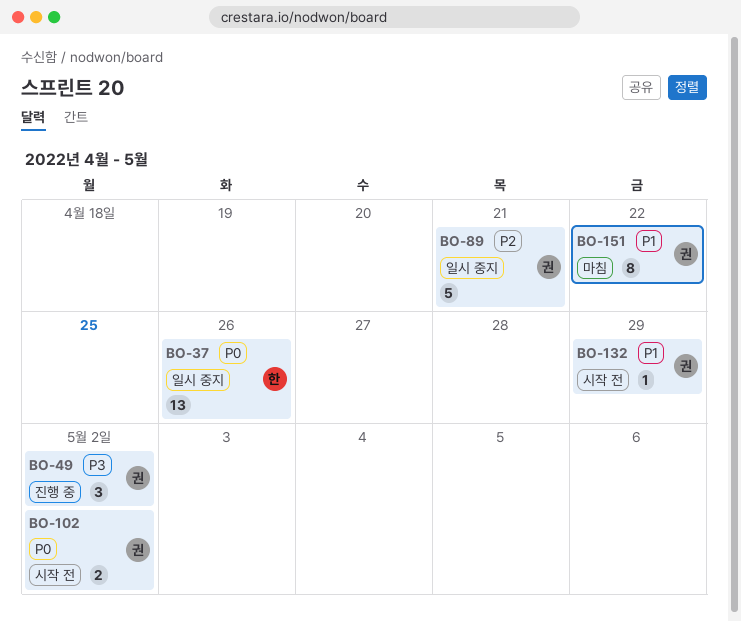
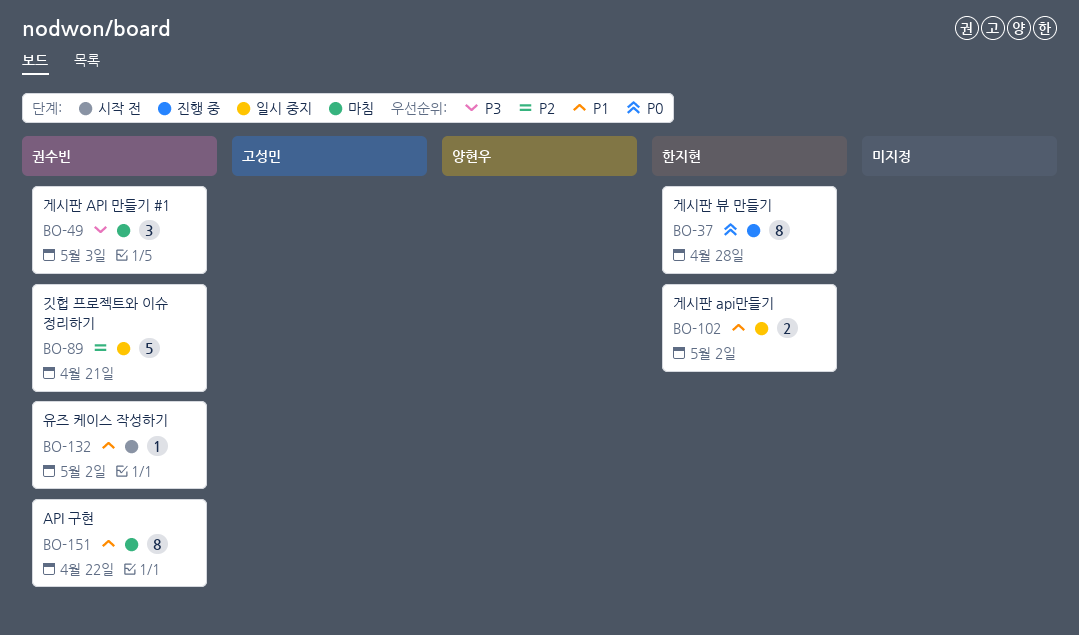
BO-37, status: 일시 중지 -> 진행 중
BO-37, estimate: 13 -> 8
BO-37, due: Apr 26 -> Apr 28
BO-49, status: 진행 중 -> 마침
BO-49, due: May 2 -> May 3
BO-102, status: 시작 전 -> 일시 중지
BO-102, owner: 권수빈 -> 한지현
BO-102, priority: P0 -> P1
BO-132, due: Apr 29 -> May 2

